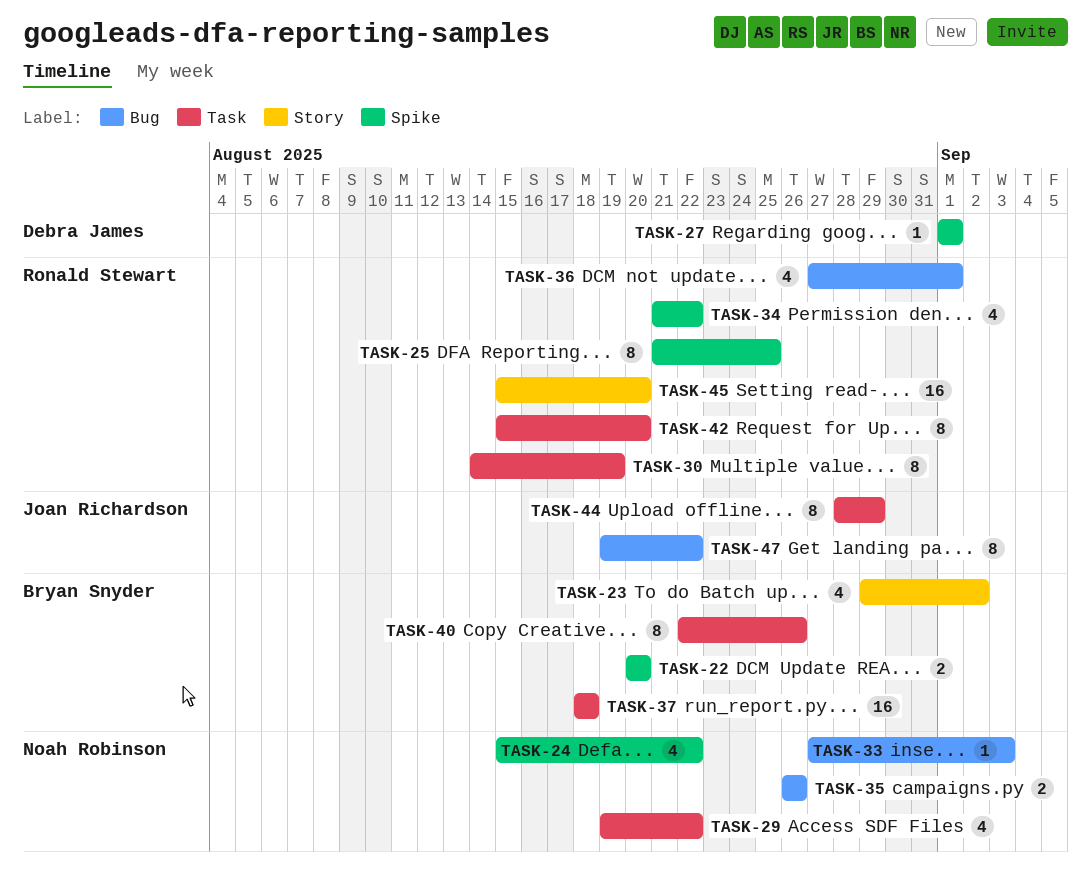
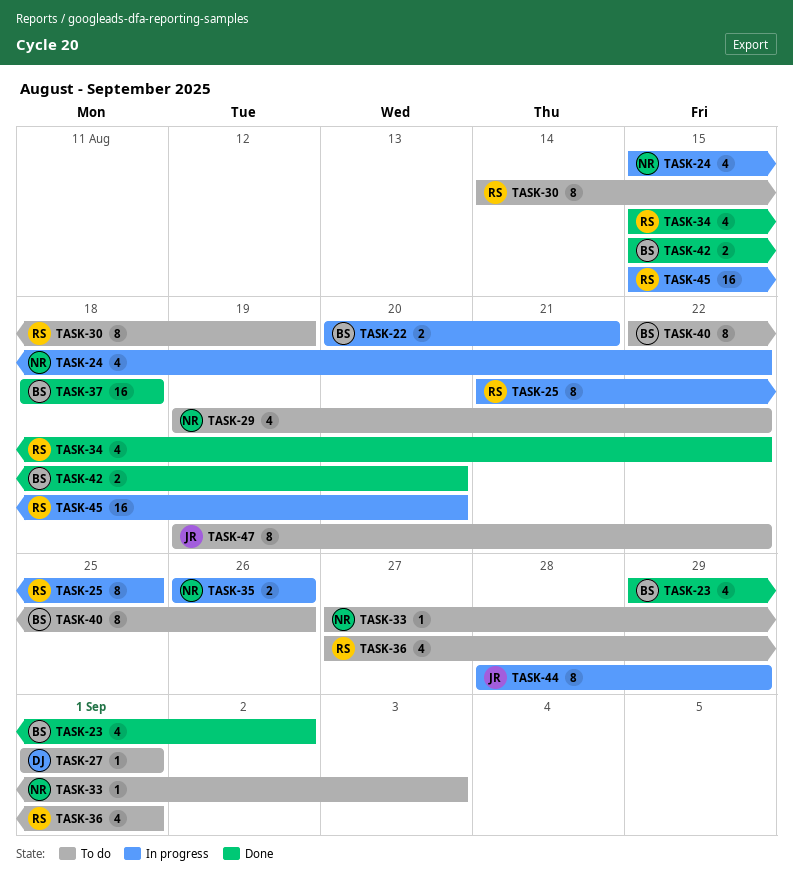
TASK-22, due: Aug 20 -> Aug 21
TASK-34, start: Aug 21 -> Aug 15
TASK-42, owner: Ronald Stewart -> Bryan Snyder
TASK-42, estimate: 8 -> 2

